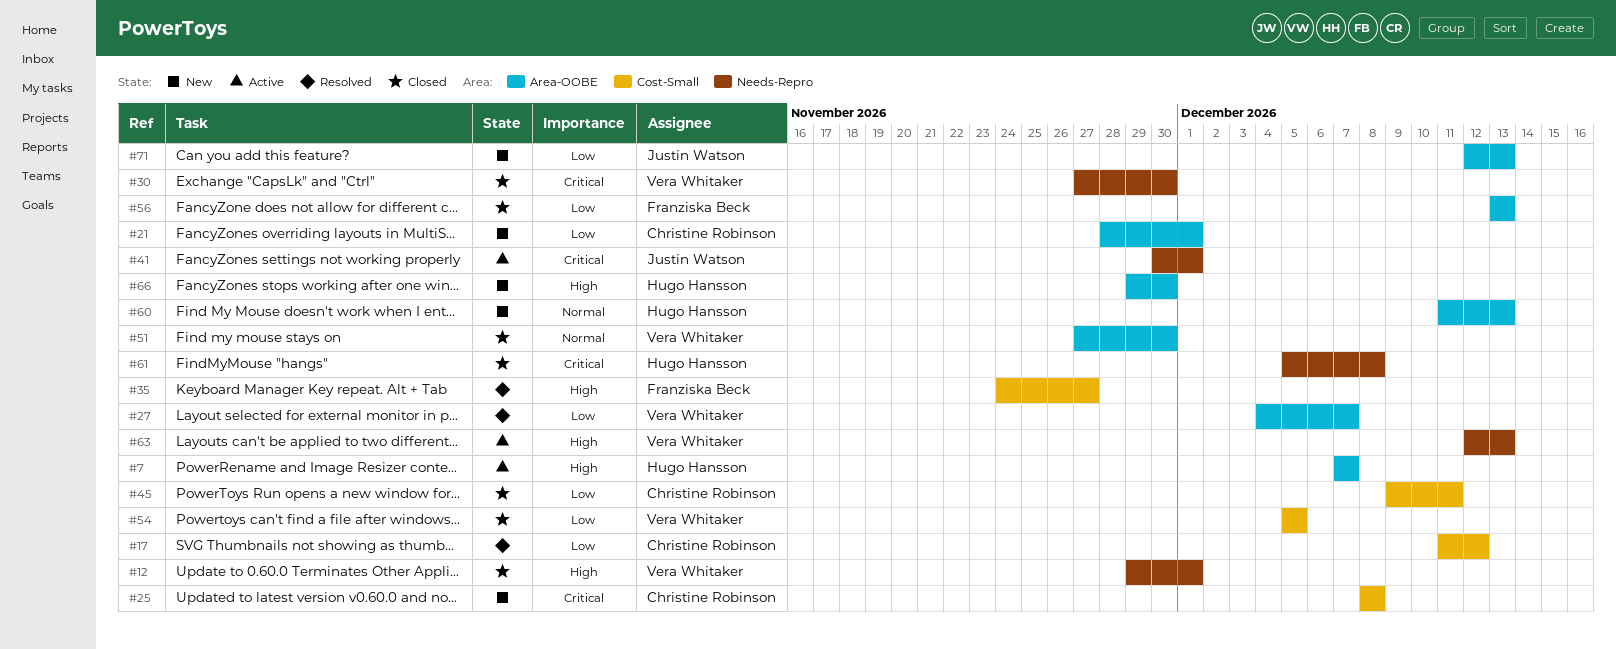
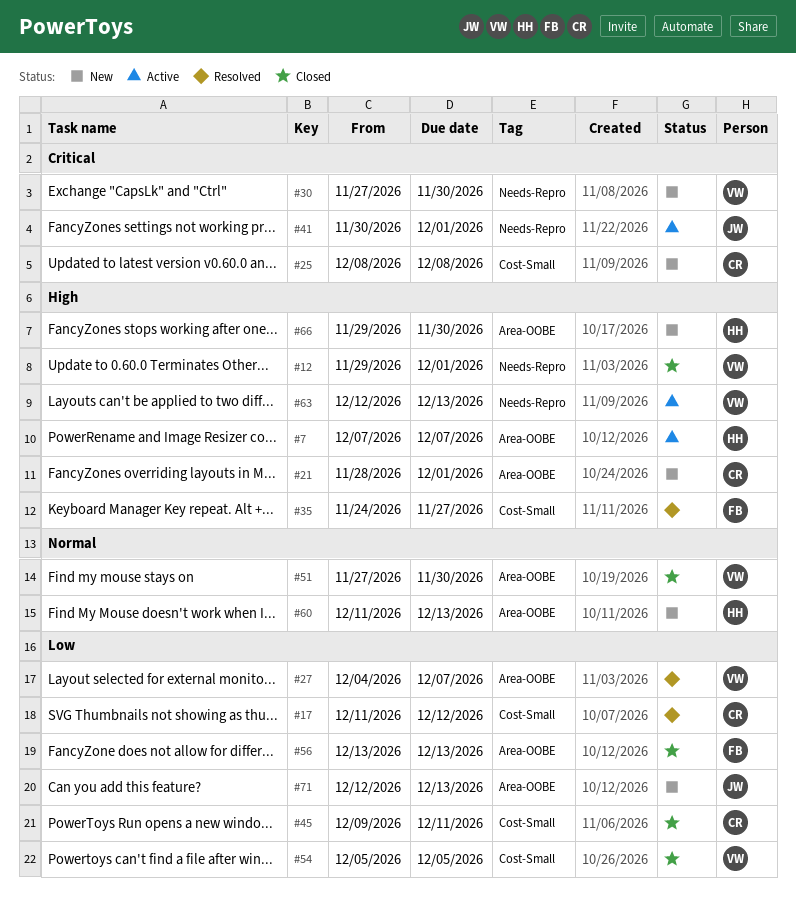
#21, priority: Low -> High
#30, status: Closed -> New
#61: present -> none

